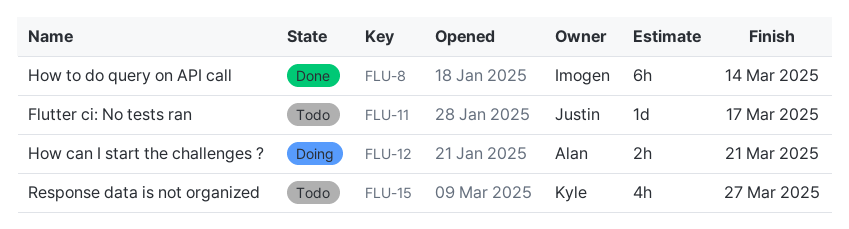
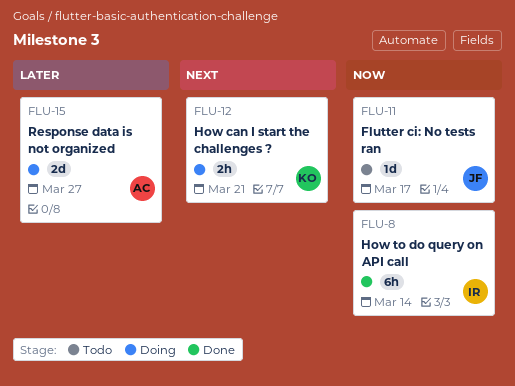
FLU-12, owner: Alan -> Kyle
FLU-15, status: Todo -> Doing
FLU-15, owner: Kyle -> Alan
FLU-15, estimate: 4h -> 2d

